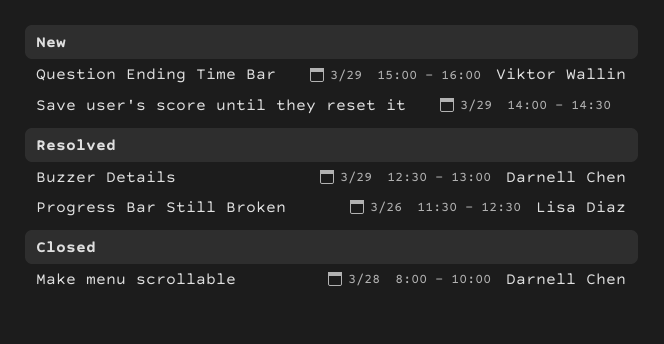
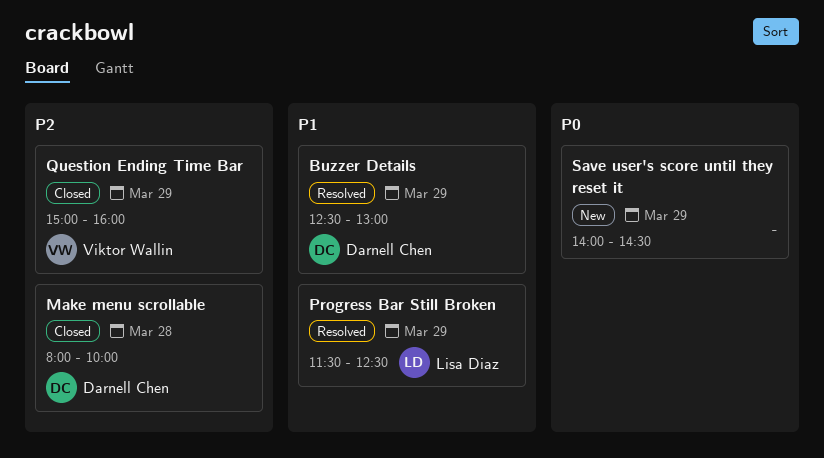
Progress Bar Still Broken, day: Mar 26 -> Mar 29
Question Ending Time Bar, status: New -> Closed

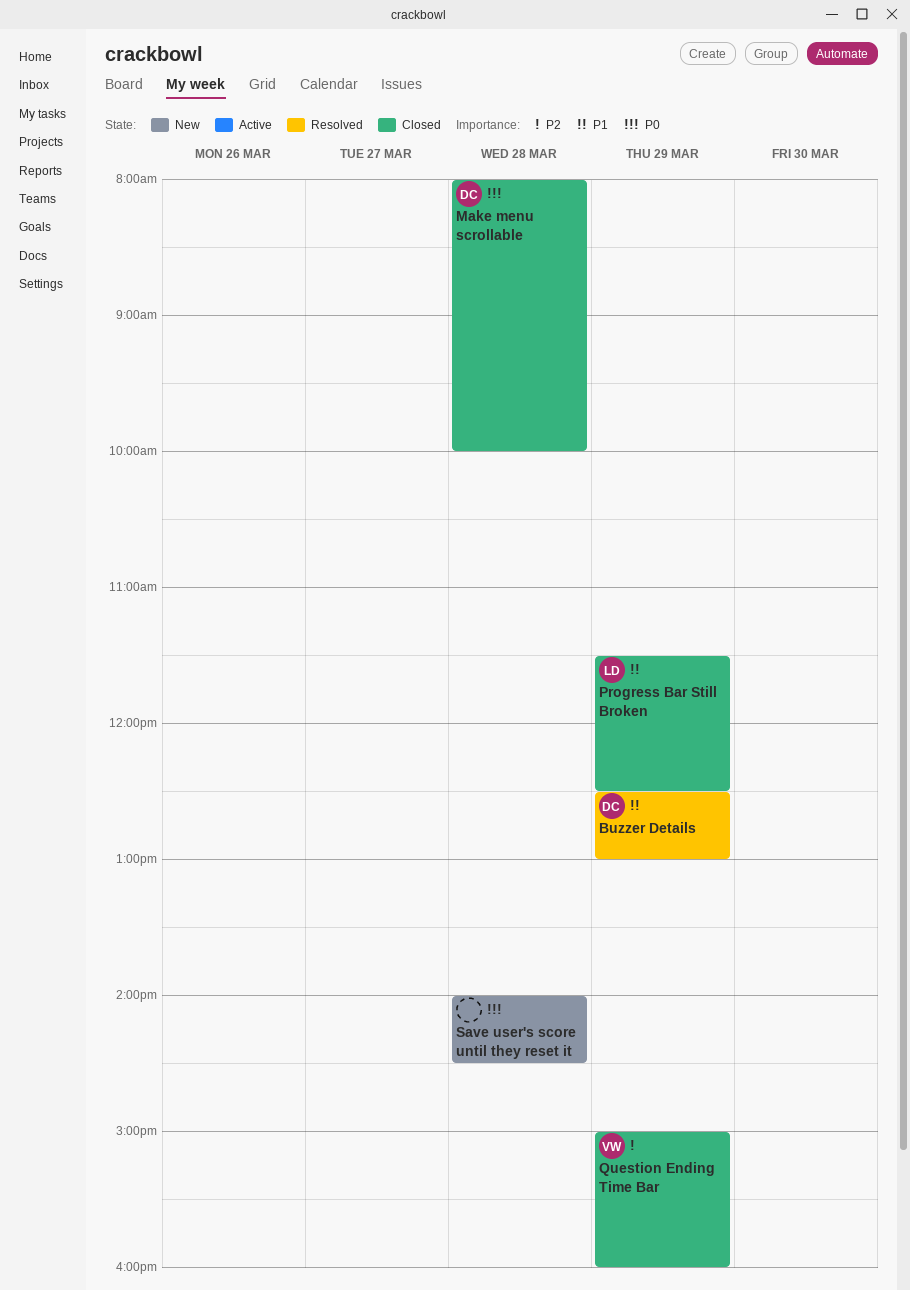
Make menu scrollable, priority: P2 -> P0
Progress Bar Still Broken, status: Resolved -> Closed
Save user's score until they reset it, day: Mar 29 -> Mar 28

